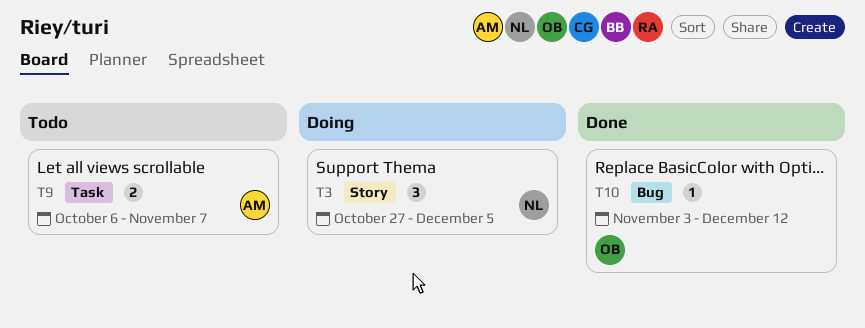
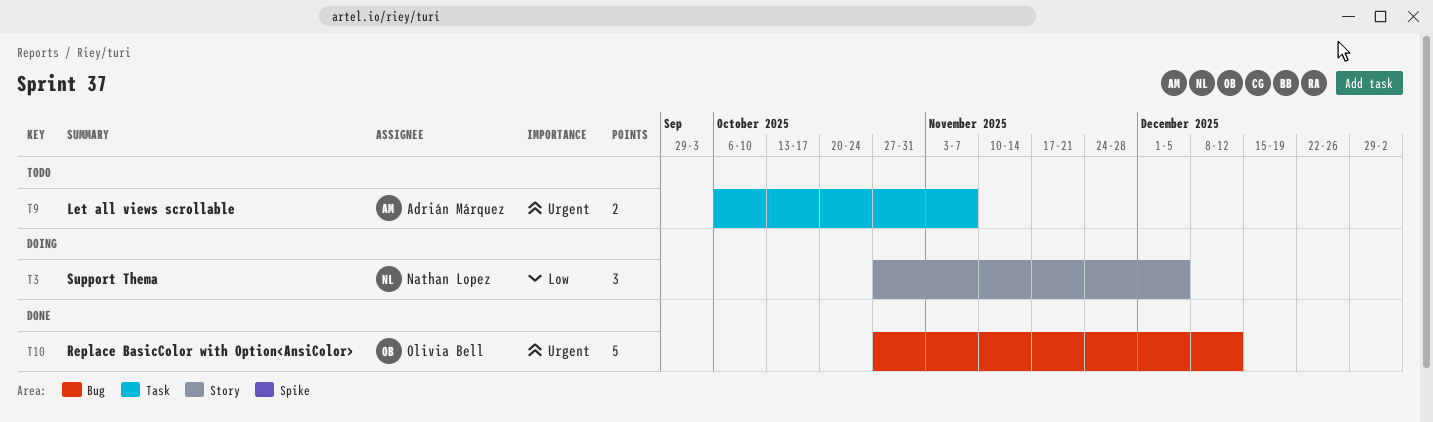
T10, estimate: 1 -> 5
T10, start: Nov 3 -> Oct 27

